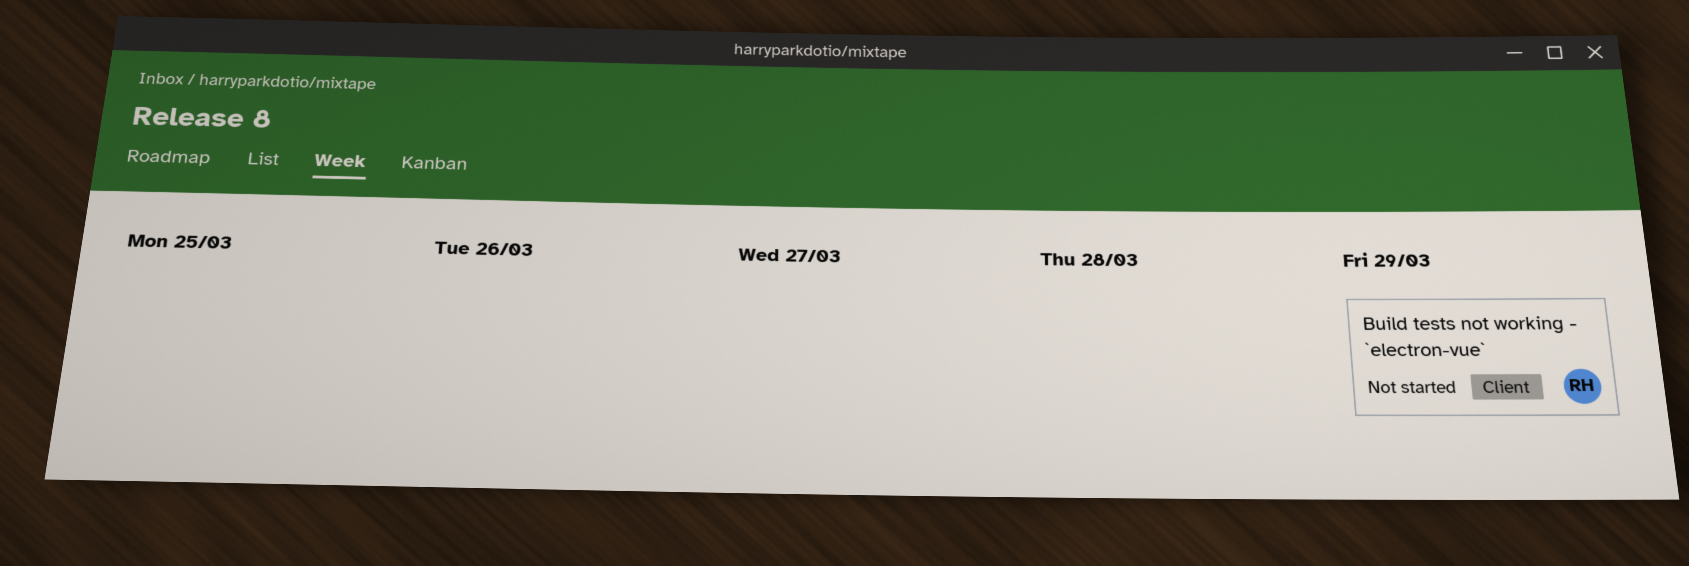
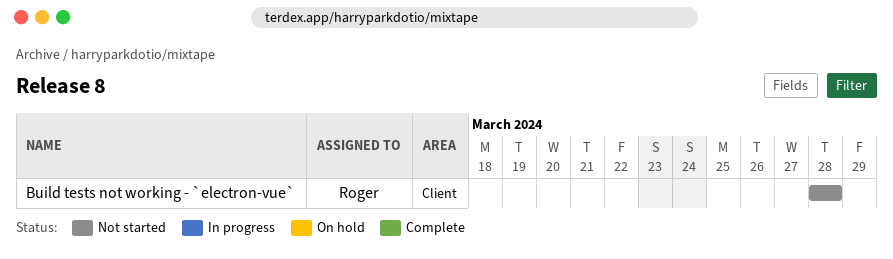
Build tests not working - `electron-vue`, due: Mar 29 -> Mar 28

